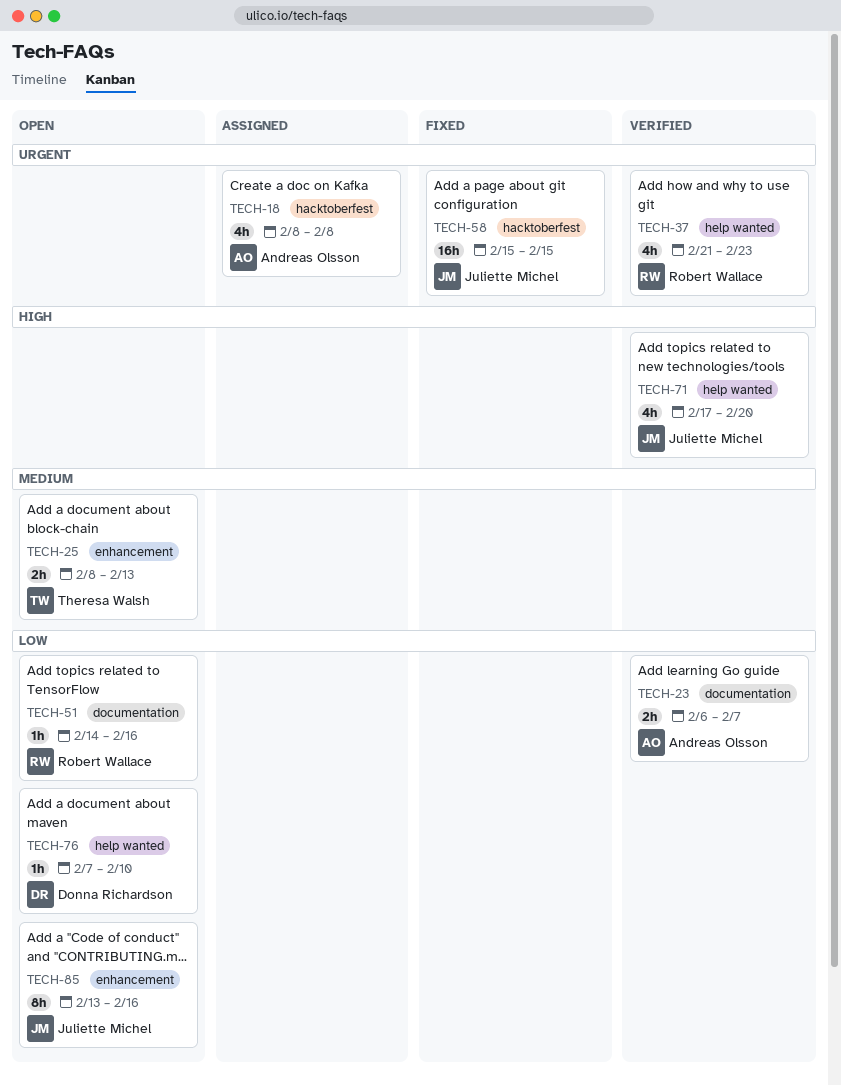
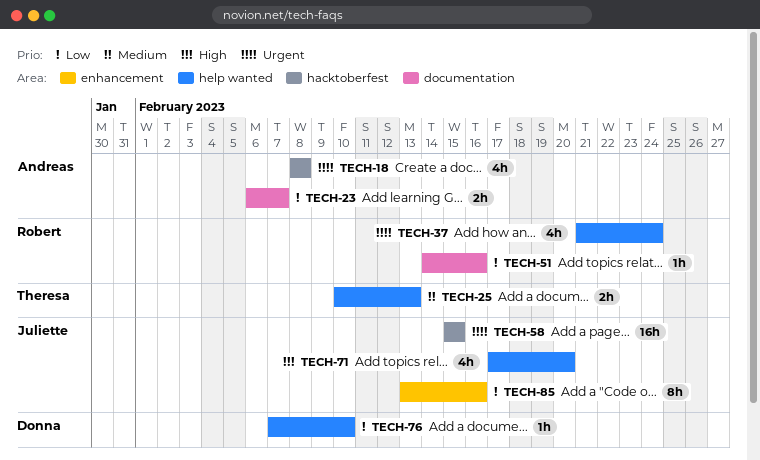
TECH-25, label: enhancement -> help wanted
TECH-25, start: Feb 8 -> Feb 10
TECH-37, due: Feb 23 -> Feb 24

